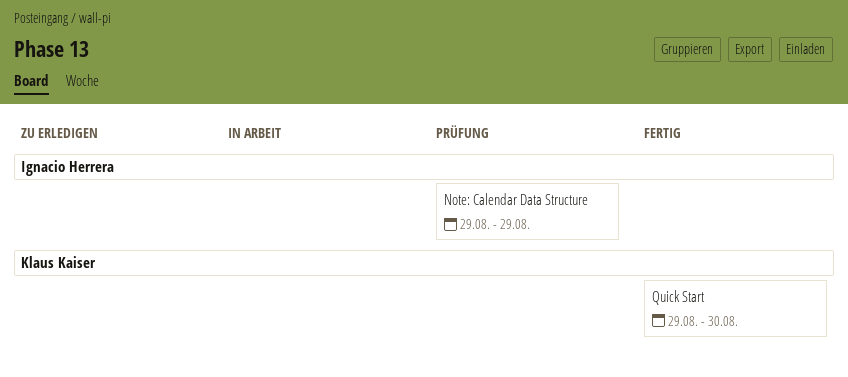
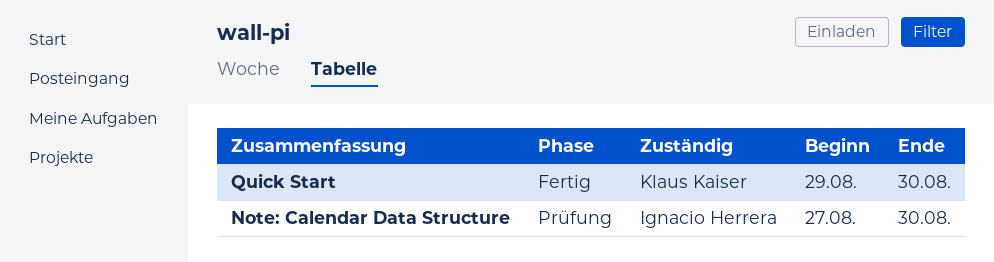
Note: Calendar Data Structure, start: Aug 29 -> Aug 27
Note: Calendar Data Structure, due: Aug 29 -> Aug 30

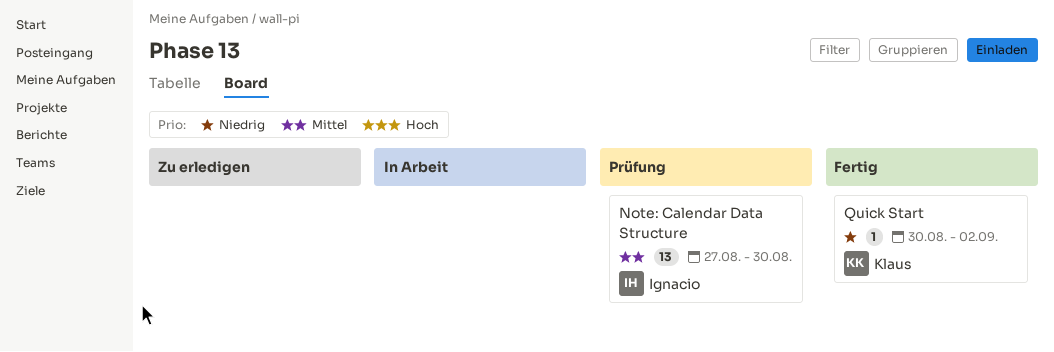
Quick Start, start: Aug 29 -> Aug 30
Quick Start, due: Aug 30 -> Sep 2

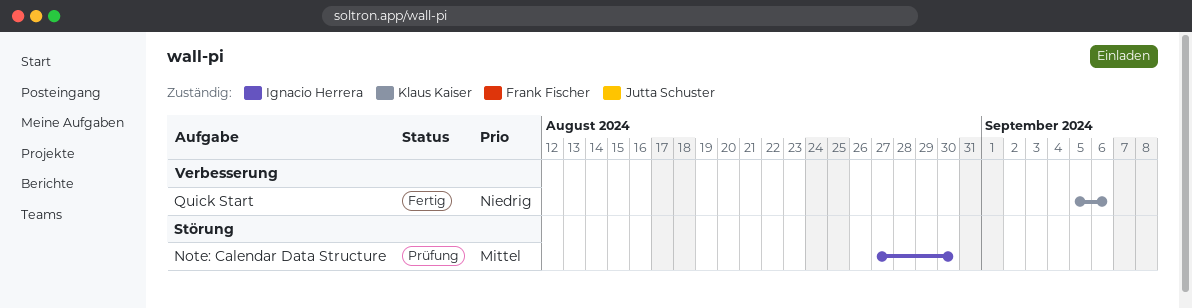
Quick Start, start: Aug 30 -> Sep 5
Quick Start, due: Sep 2 -> Sep 6

